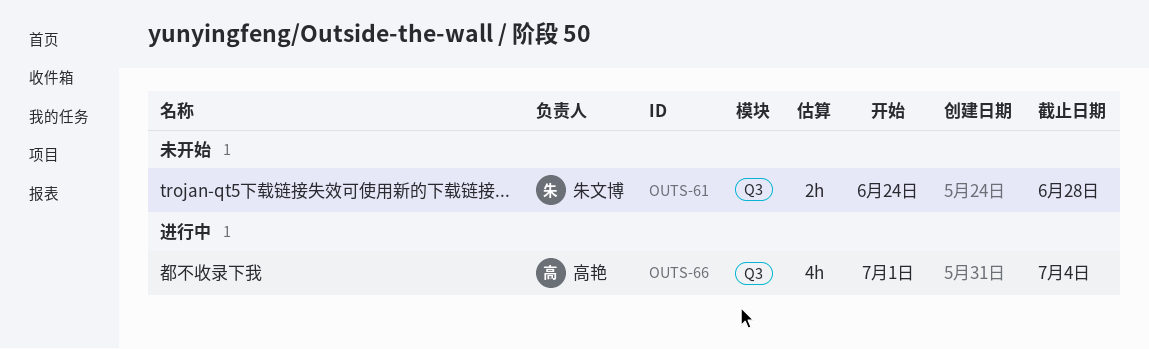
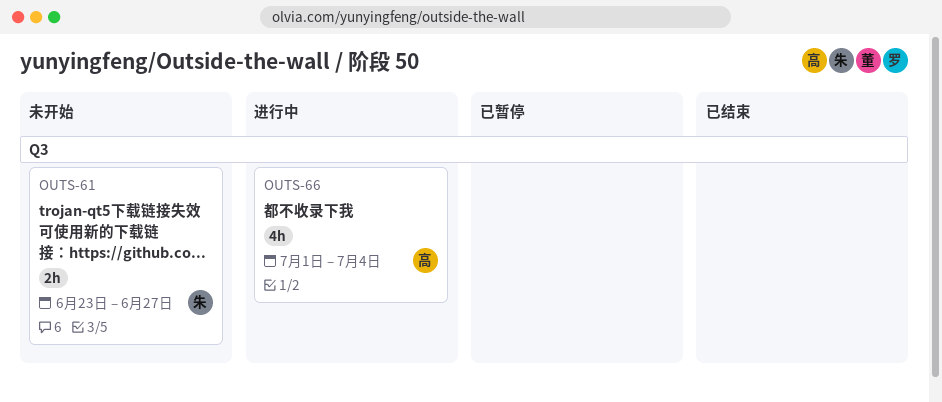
OUTS-61, start: Jun 24 -> Jun 23
OUTS-61, due: Jun 28 -> Jun 27

